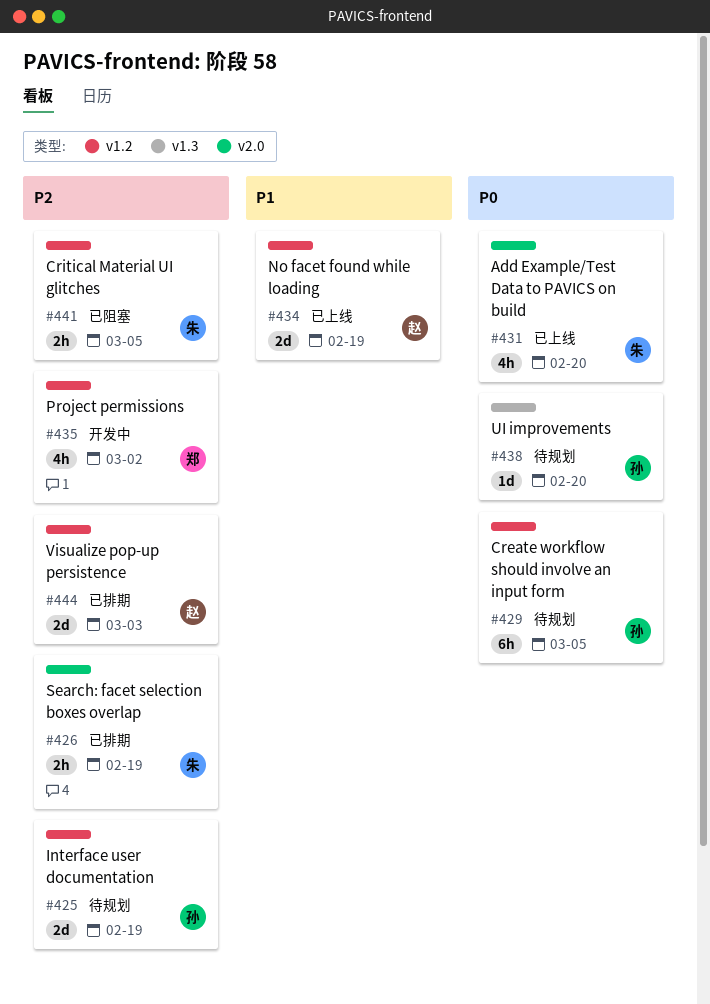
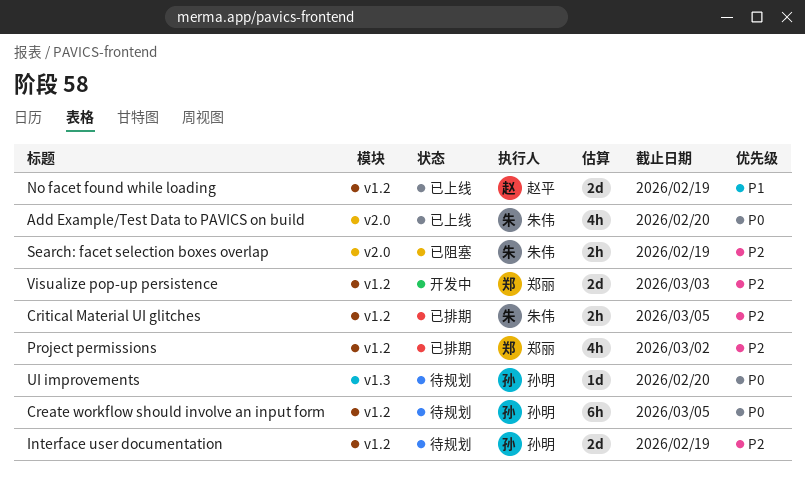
Critical Material UI glitches, status: 已阻塞 -> 已排期
Project permissions, status: 开发中 -> 已排期
Search: facet selection boxes overlap, status: 已排期 -> 已阻塞
Visualize pop-up persistence, status: 已排期 -> 开发中
Visualize pop-up persistence, owner: 赵平 -> 郑丽

